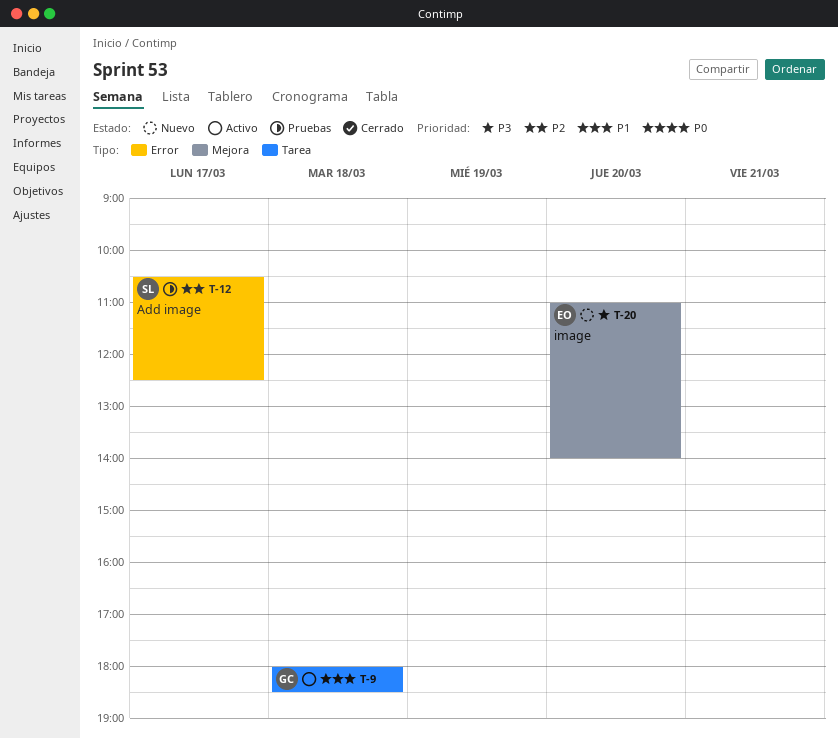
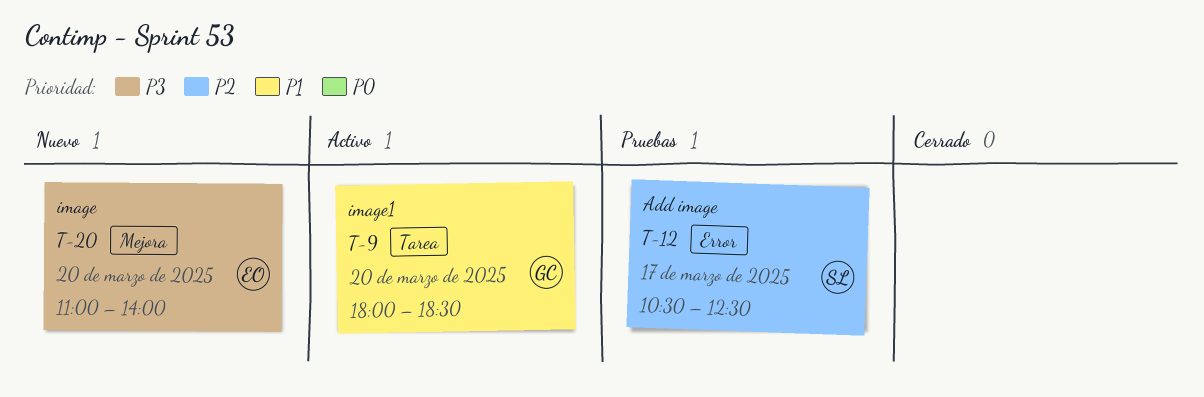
T-9, day: Mar 18 -> Mar 20

